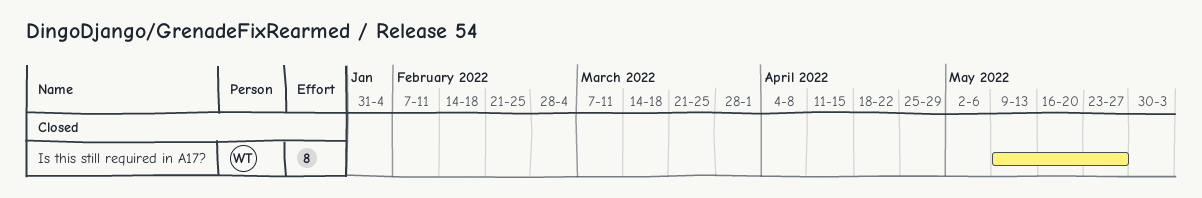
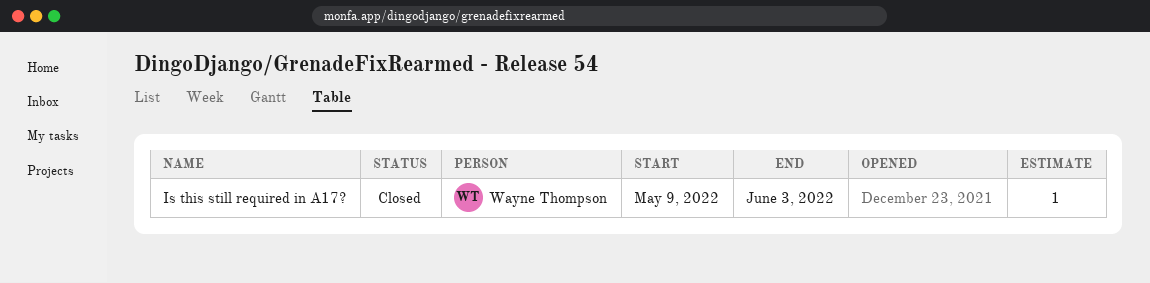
Is this still required in A17?, estimate: 8 -> 1
Is this still required in A17?, due: May 27 -> Jun 3

